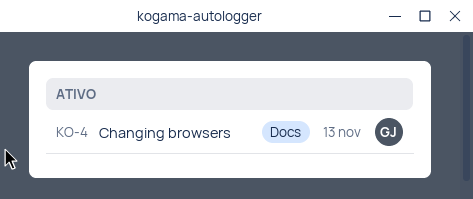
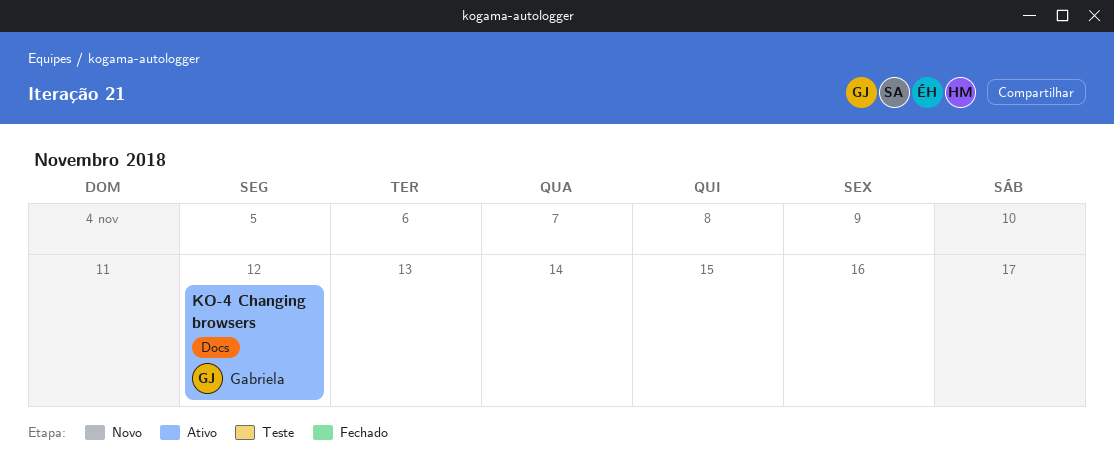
KO-4, due: Nov 13 -> Nov 12

